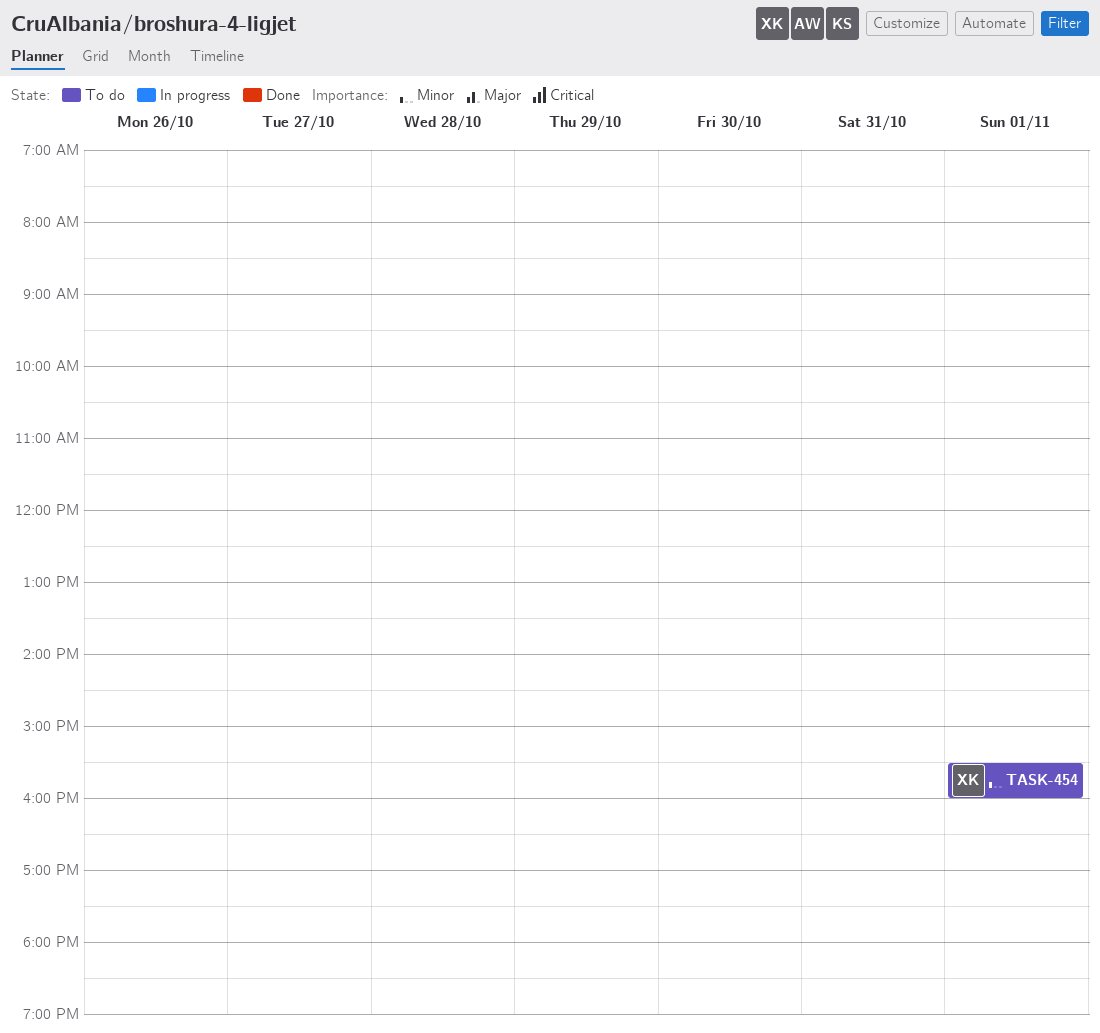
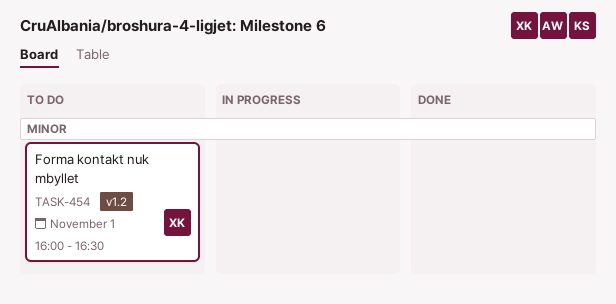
TASK-454, begins: 15:30 -> 16:00
TASK-454, ends: 16:00 -> 16:30

